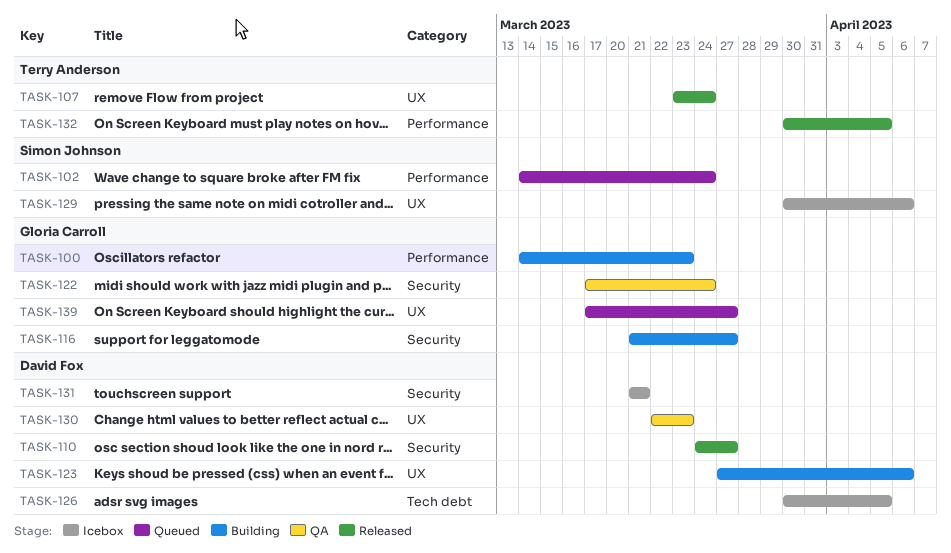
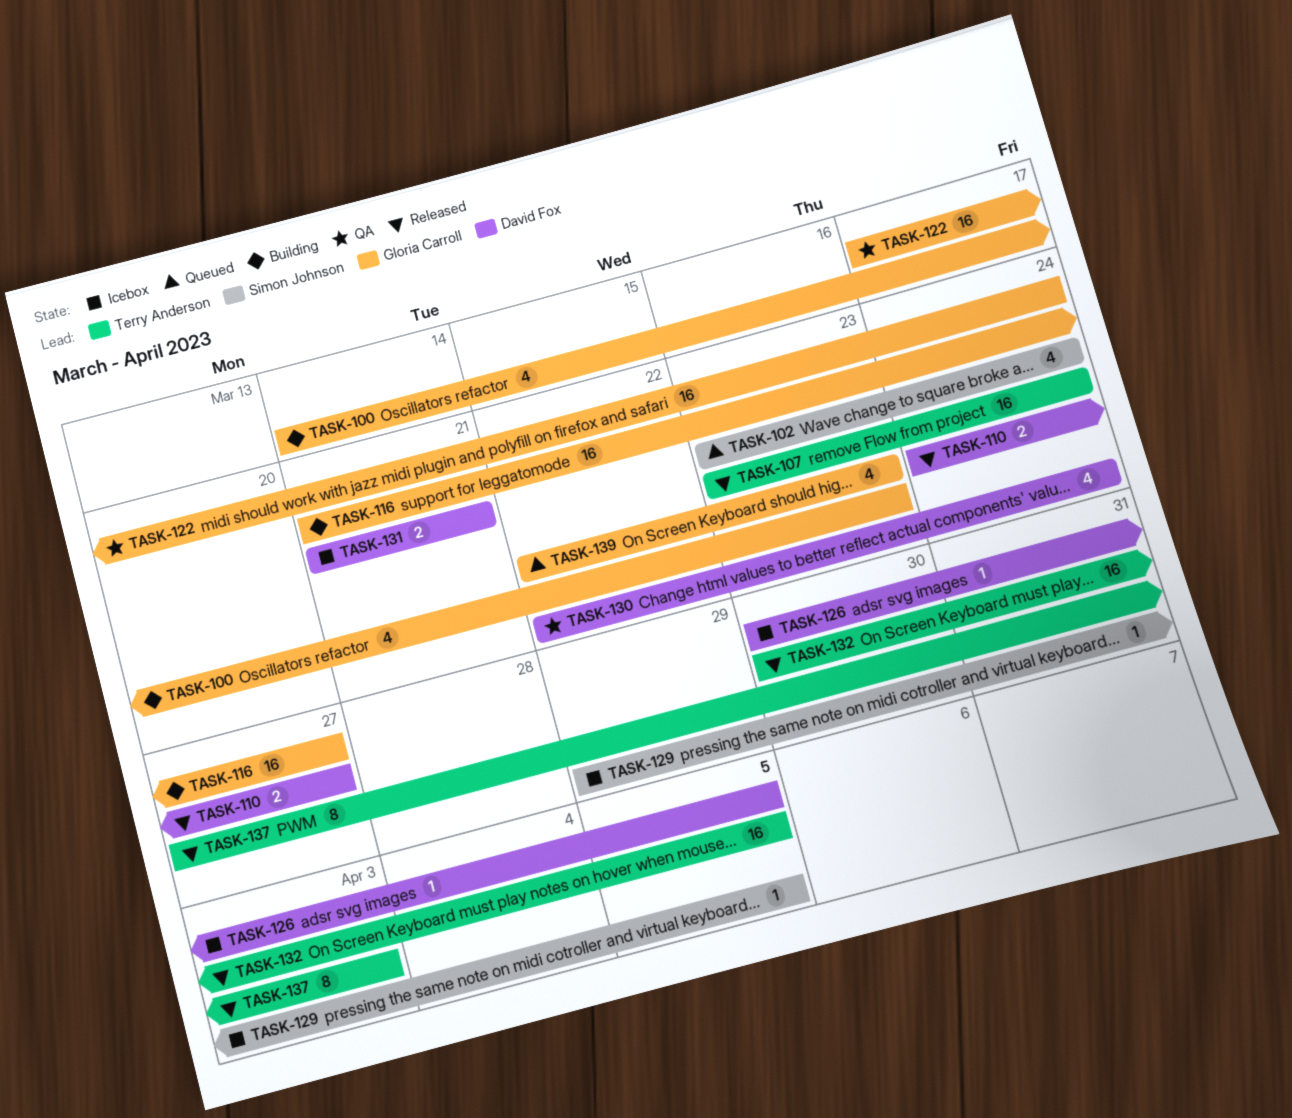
TASK-102, start: Mar 14 -> Mar 23
TASK-123: present -> none
TASK-129, start: Mar 30 -> Mar 29
TASK-129, due: Apr 6 -> Apr 5
TASK-130, due: Mar 23 -> Mar 24
TASK-137: none -> present
TASK-139, start: Mar 17 -> Mar 22
TASK-139, due: Mar 27 -> Mar 23

